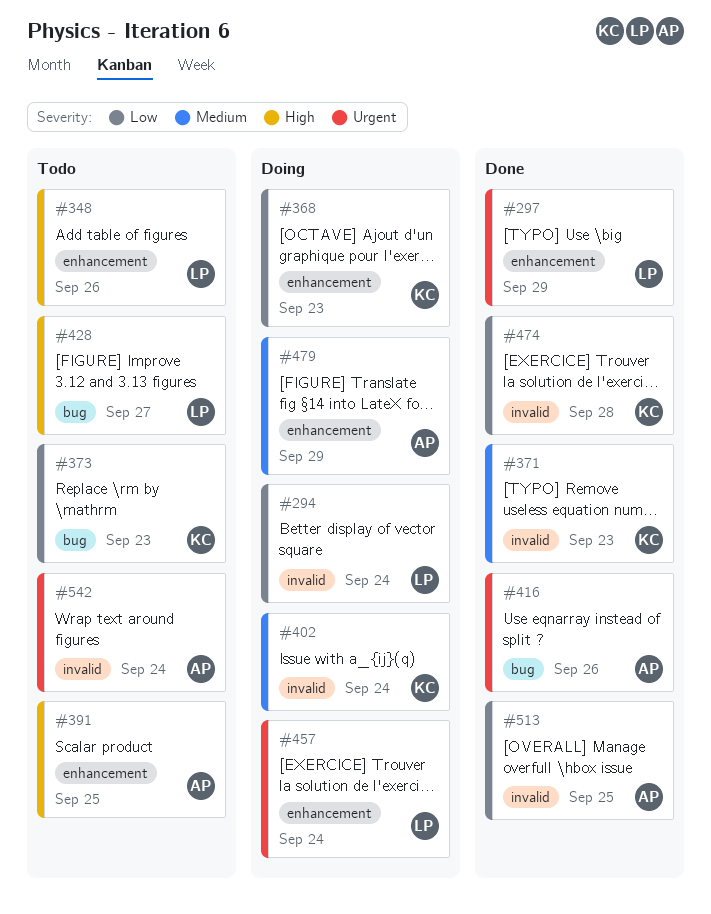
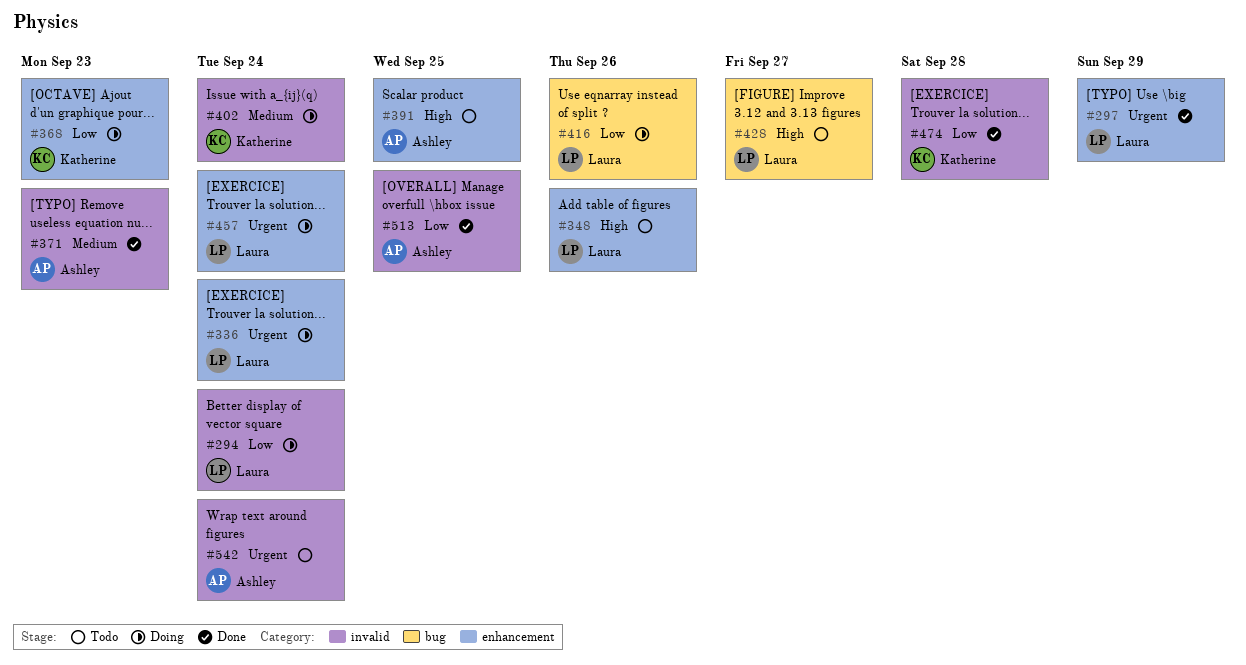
#336: none -> present
#371, owner: Katherine -> Ashley
#373: present -> none
#416, status: Done -> Doing
#416, owner: Ashley -> Laura
#416, priority: Urgent -> Low
#479: present -> none

